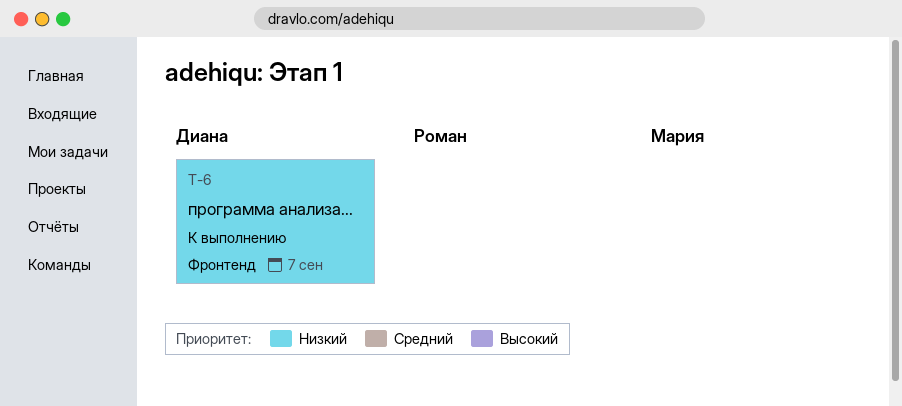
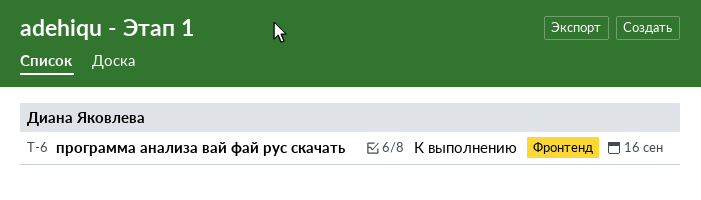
T-6, due: Sep 7 -> Sep 16

